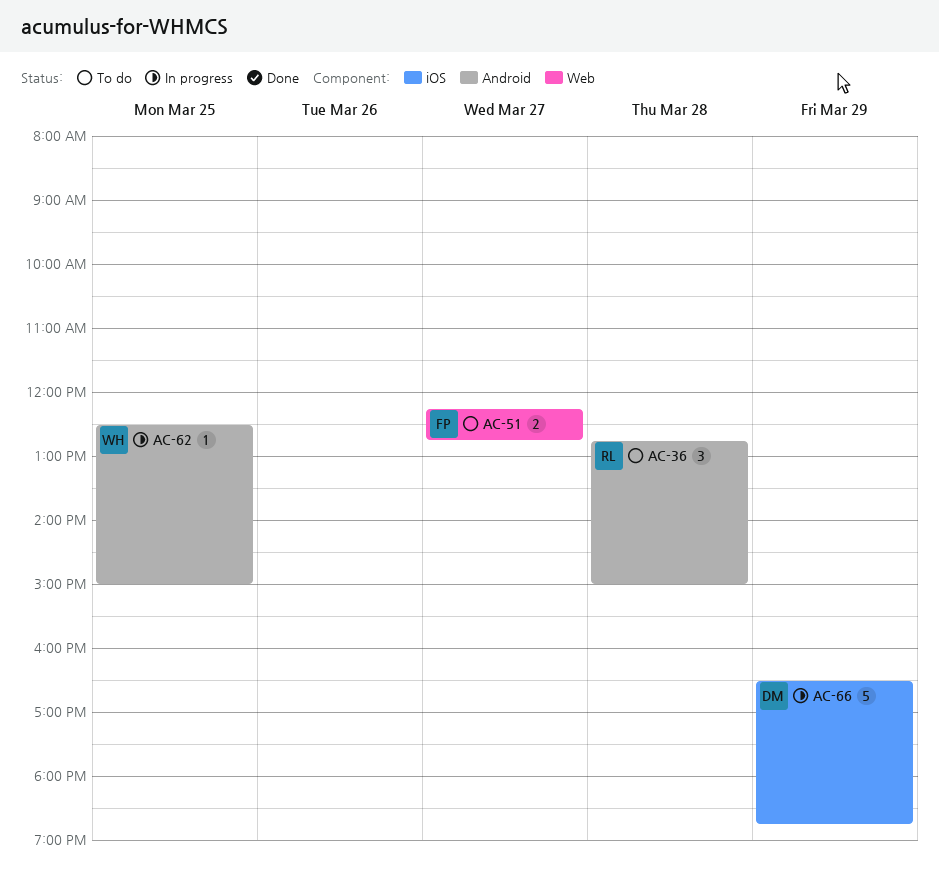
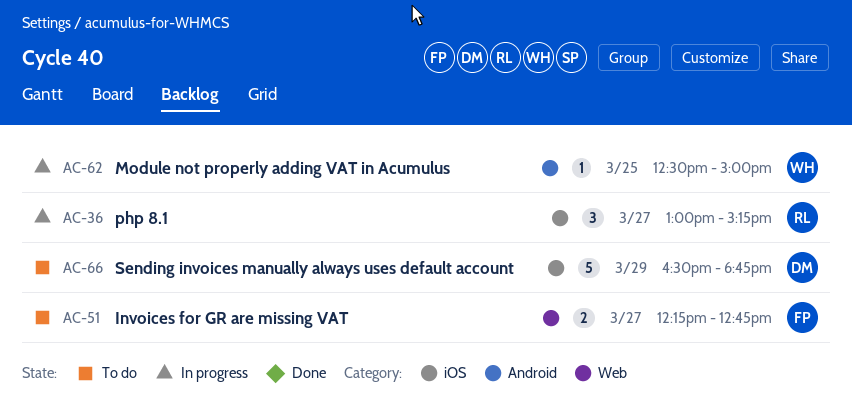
AC-36, status: To do -> In progress
AC-36, label: Android -> iOS
AC-36, day: Mar 28 -> Mar 27
AC-36, begins: 12:45 -> 13:00
AC-36, ends: 15:00 -> 15:15
AC-66, status: In progress -> To do

